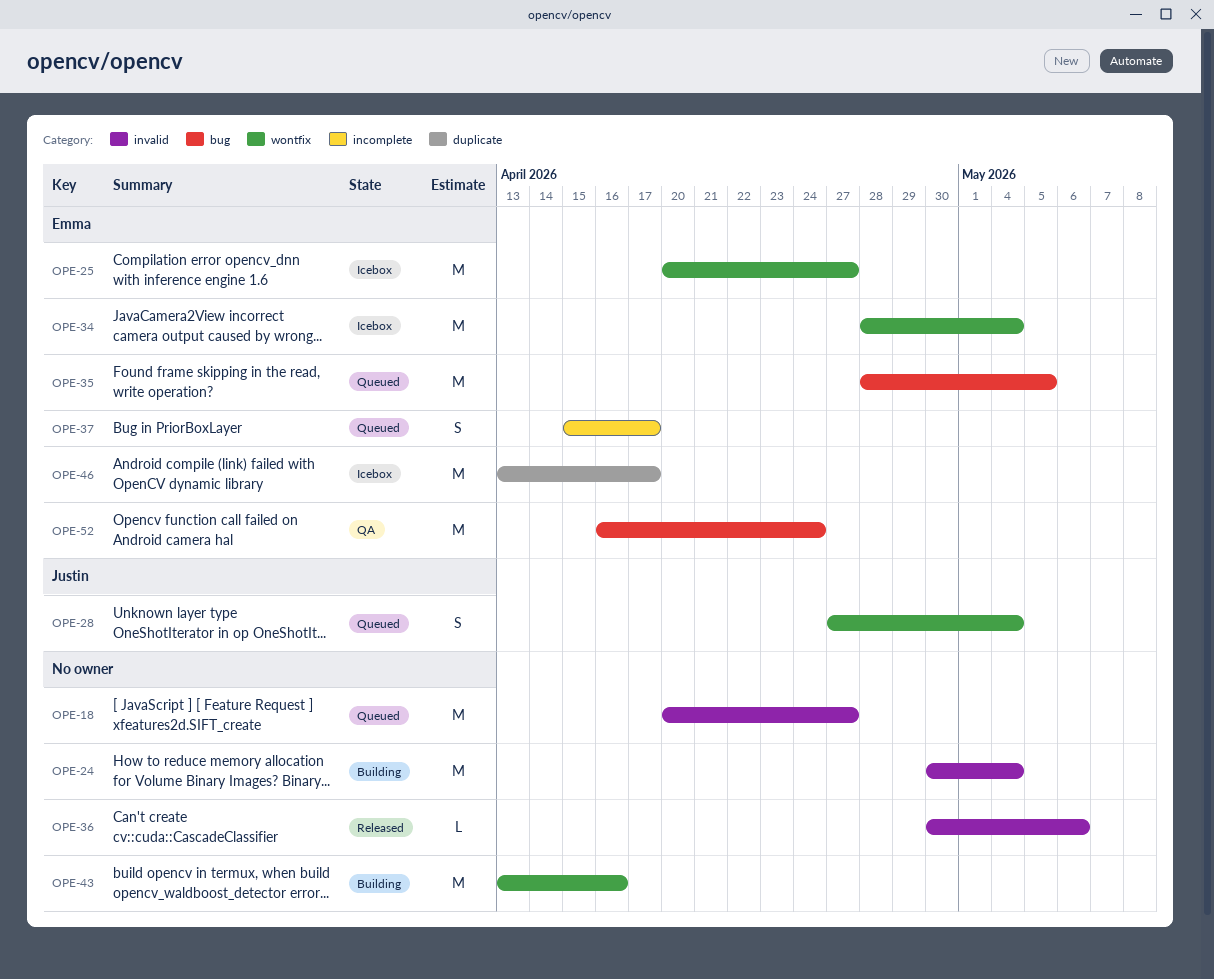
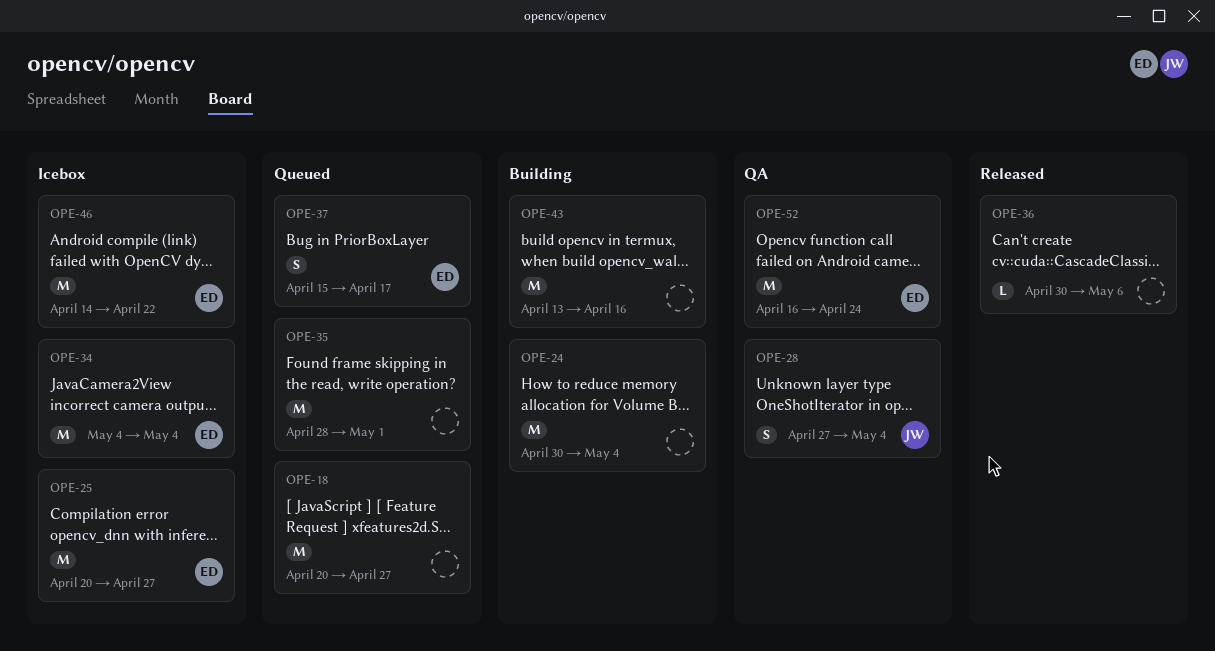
OPE-28, status: Queued -> QA
OPE-34, start: Apr 28 -> May 4
OPE-35, owner: Emma -> none
OPE-35, due: May 5 -> May 1
OPE-46, start: Apr 13 -> Apr 14
OPE-46, due: Apr 17 -> Apr 22

